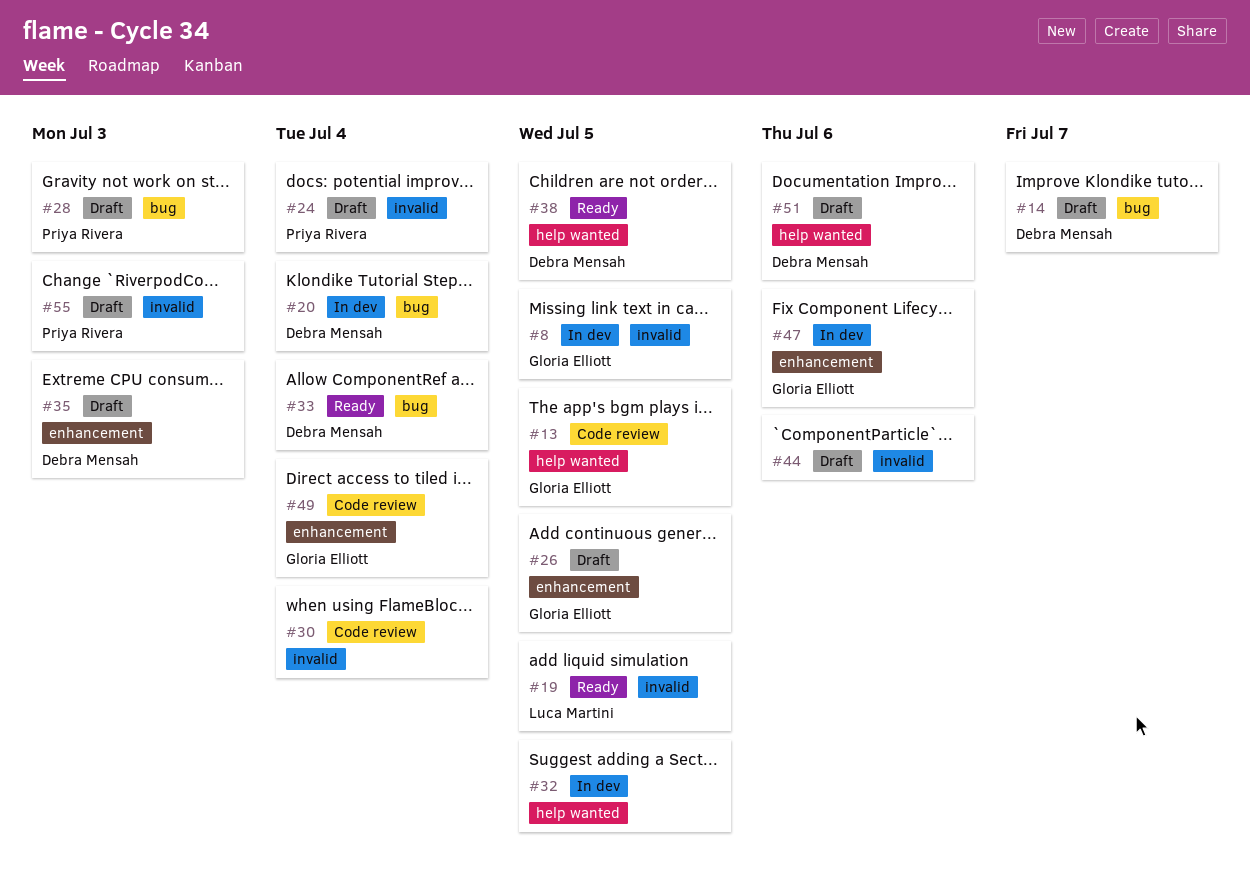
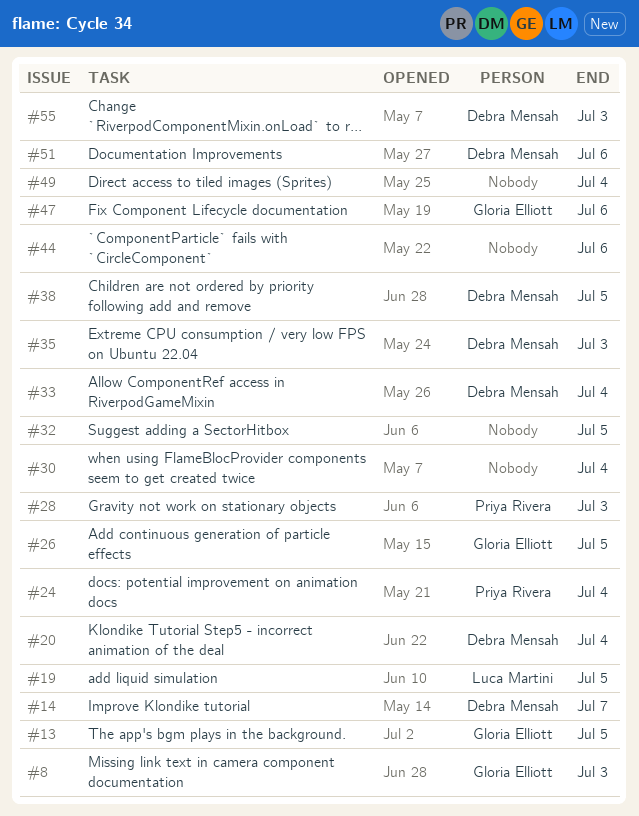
#8, due: Jul 5 -> Jul 3
#49, owner: Gloria Elliott -> none
#55, owner: Priya Rivera -> Debra Mensah

